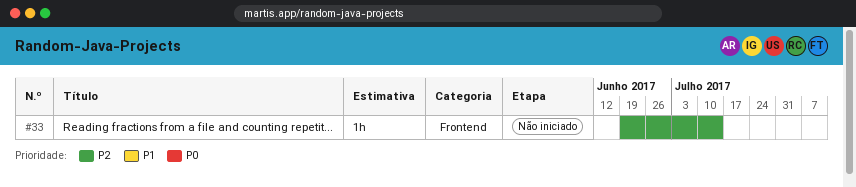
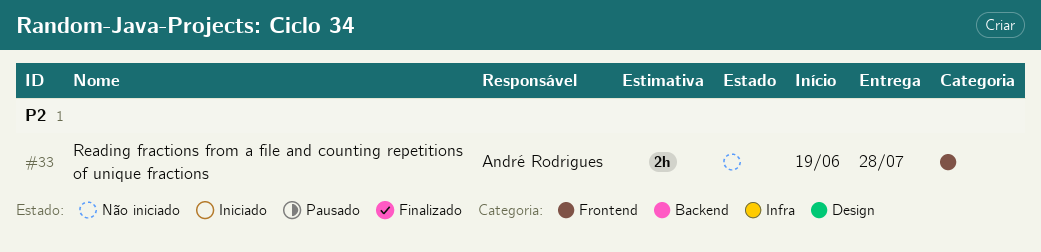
#33, estimate: 1h -> 2h
#33, due: Jul 14 -> Jul 28

